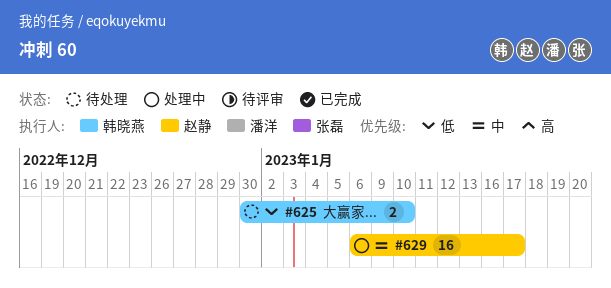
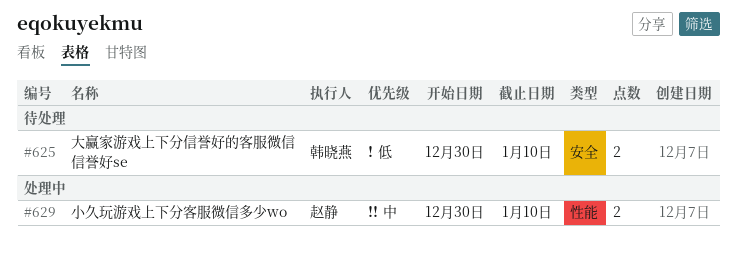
#629, estimate: 16 -> 2
#629, start: Jan 6 -> Dec 30
#629, due: Jan 17 -> Jan 10

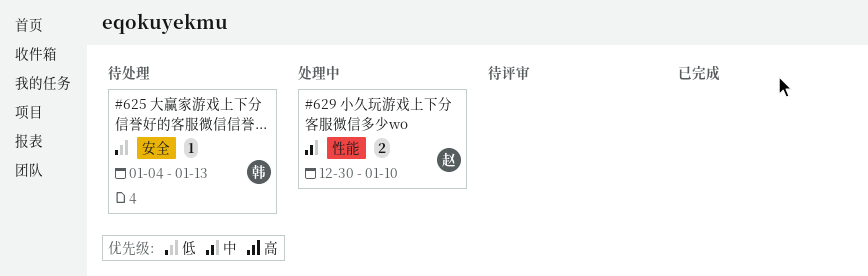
#625, estimate: 2 -> 1
#625, start: Dec 30 -> Jan 4
#625, due: Jan 10 -> Jan 13

